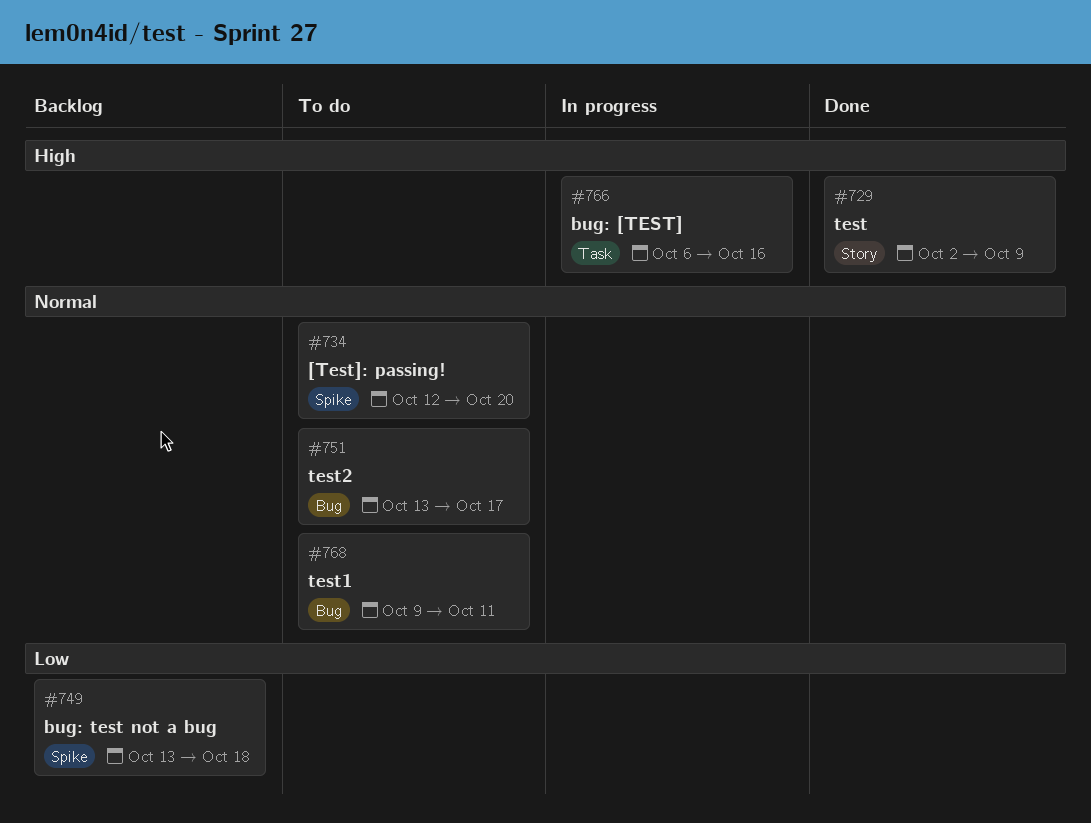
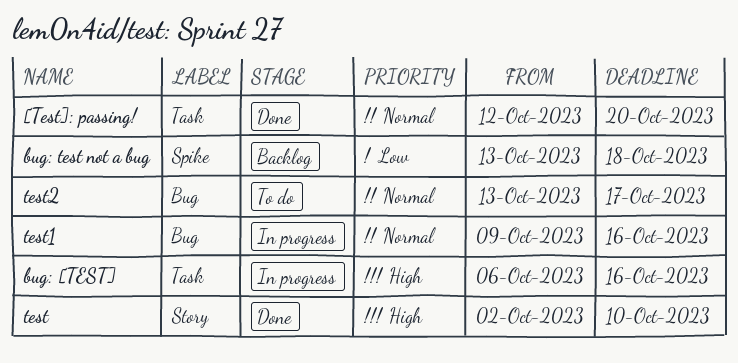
[Test]: passing!, status: To do -> Done
[Test]: passing!, label: Spike -> Task
test, due: Oct 9 -> Oct 10
test1, status: To do -> In progress
test1, due: Oct 11 -> Oct 16

